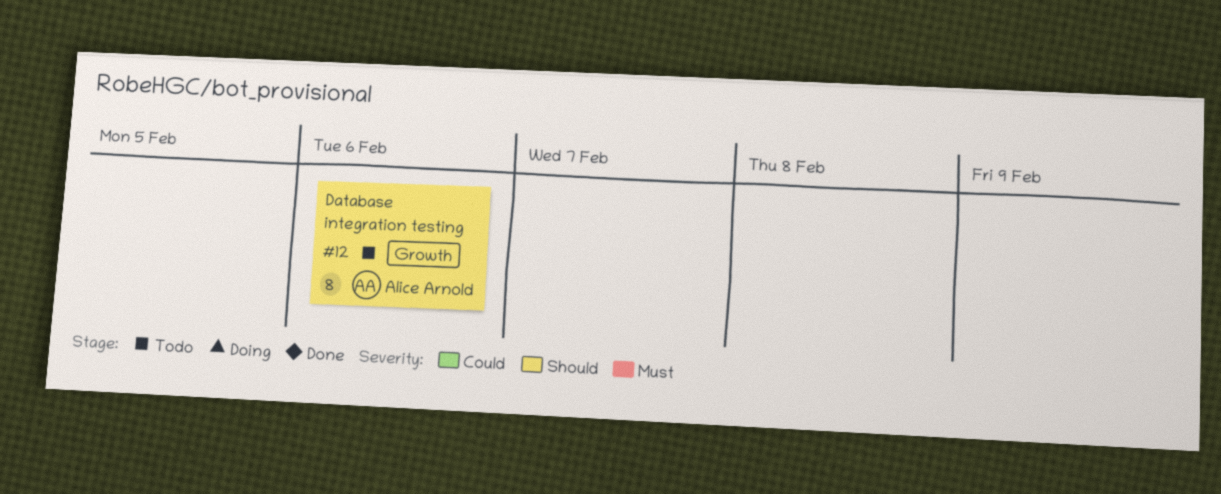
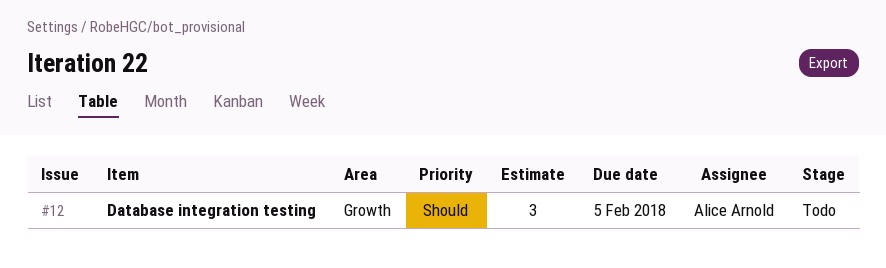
#12, estimate: 8 -> 3
#12, due: Feb 6 -> Feb 5

